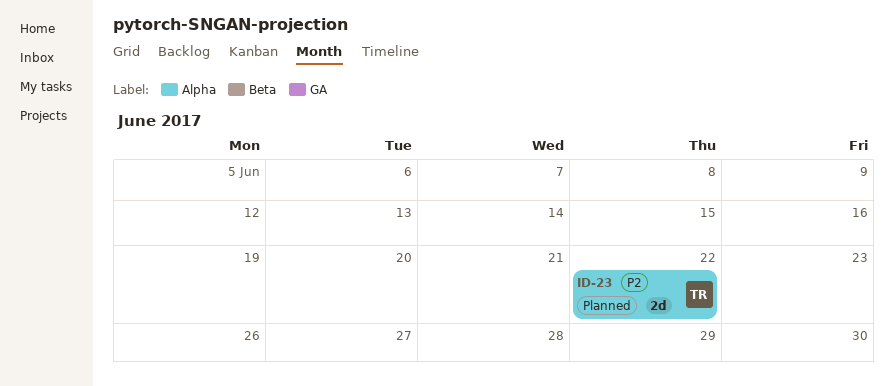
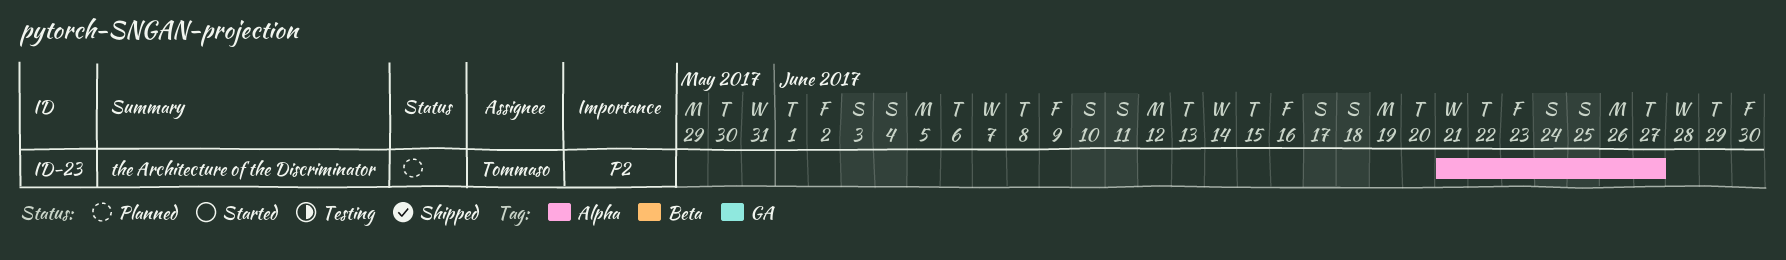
ID-23, due: Jun 22 -> Jun 27

